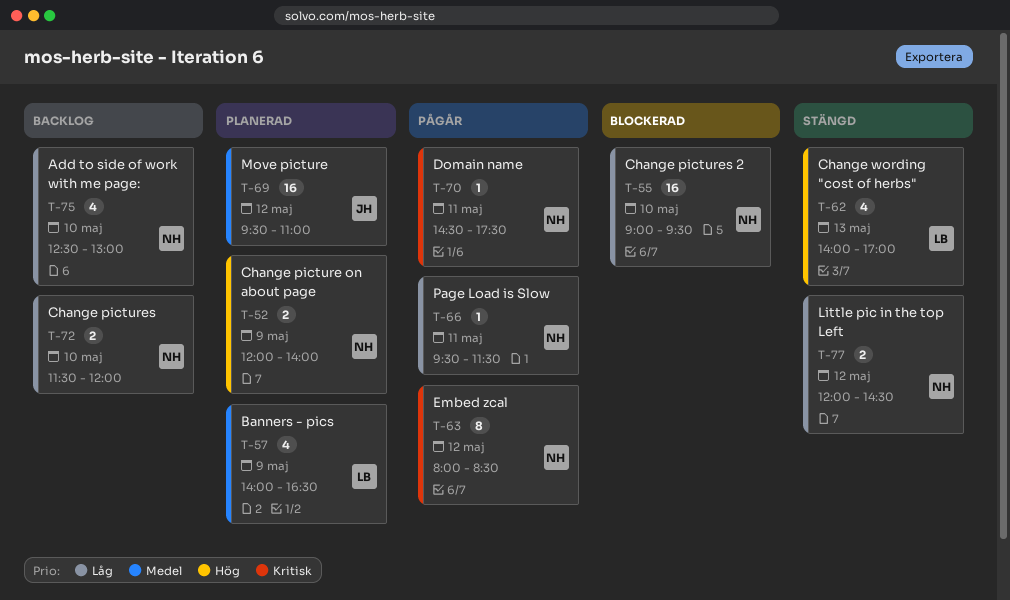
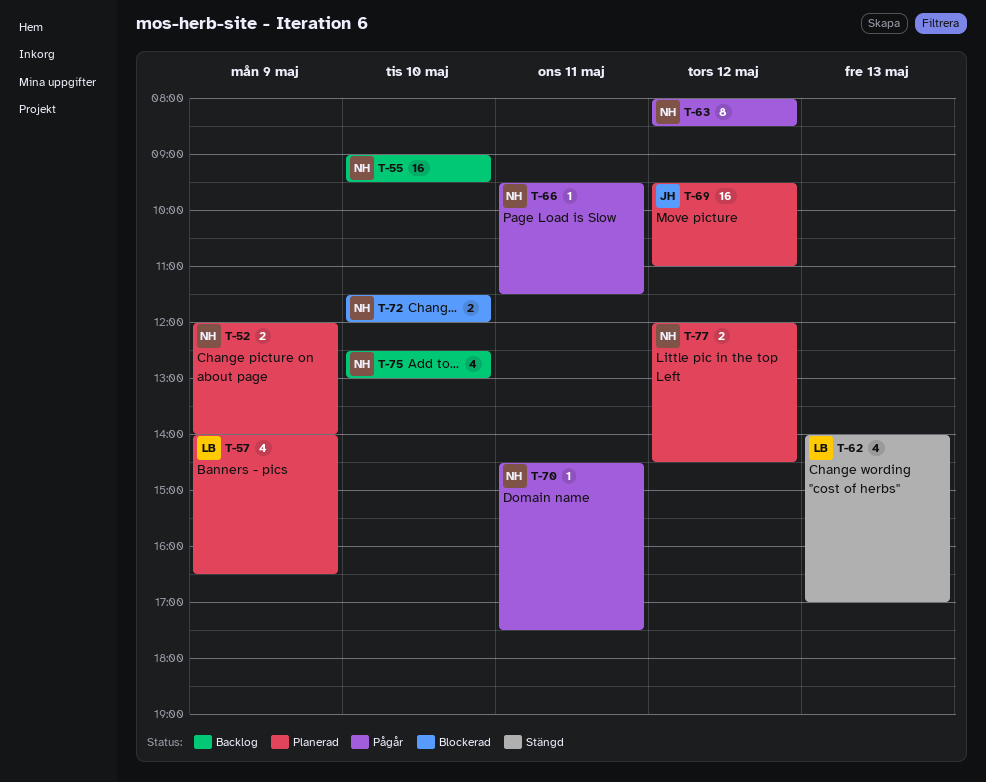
T-55, status: Blockerad -> Backlog
T-72, status: Backlog -> Blockerad
T-77, status: Stängd -> Planerad

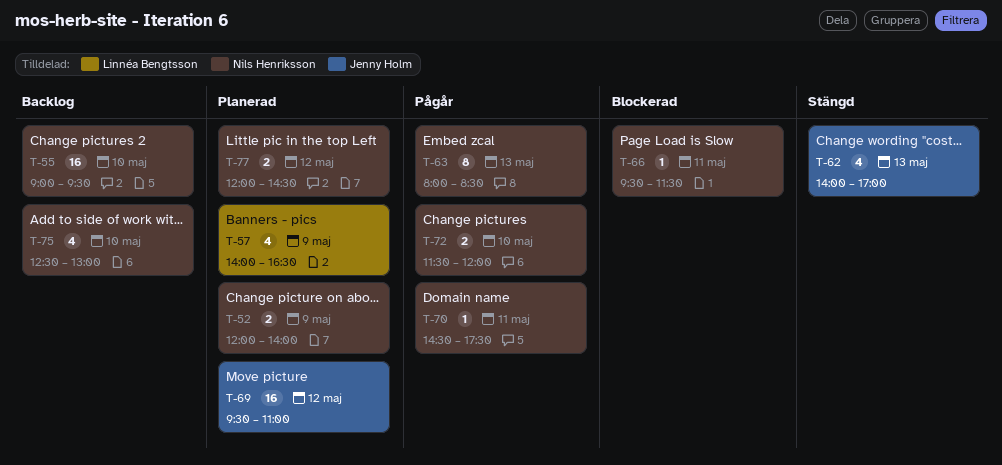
T-62, owner: Linnéa Bengtsson -> Jenny Holm
T-63, day: May 12 -> May 13
T-66, status: Pågår -> Blockerad
T-72, status: Blockerad -> Pågår

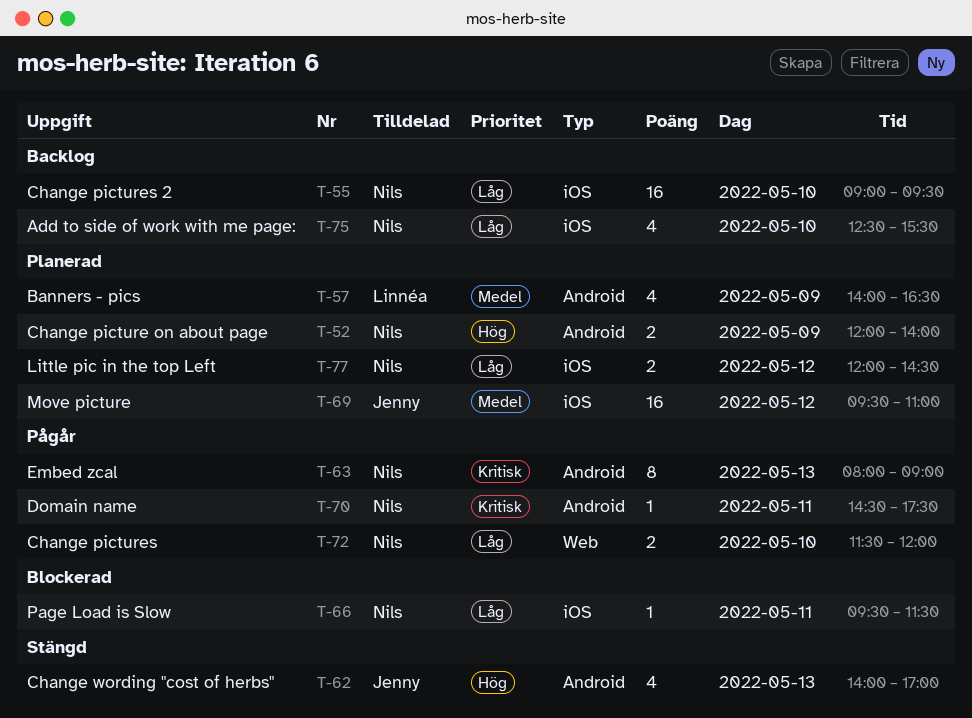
T-63, ends: 08:30 -> 09:00
T-75, ends: 13:00 -> 15:30

